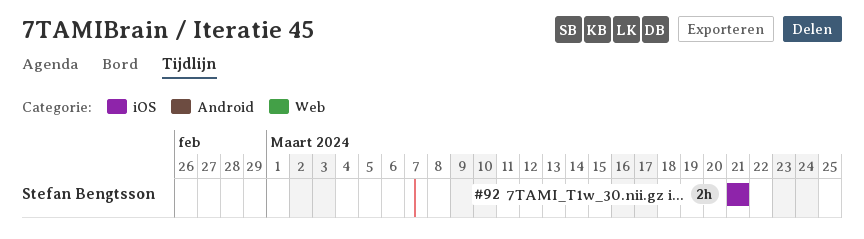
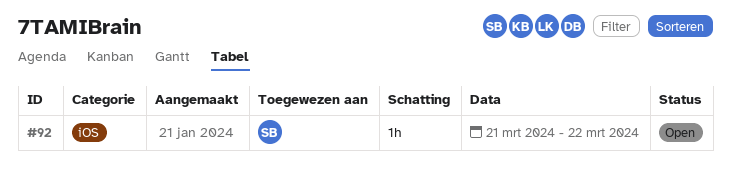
#92, estimate: 2h -> 1h
#92, due: Mar 21 -> Mar 22

